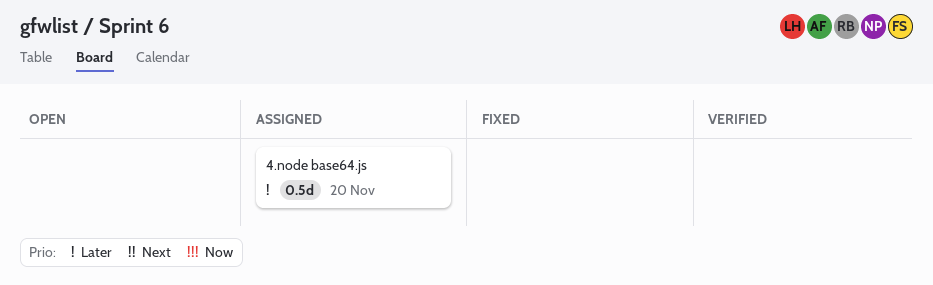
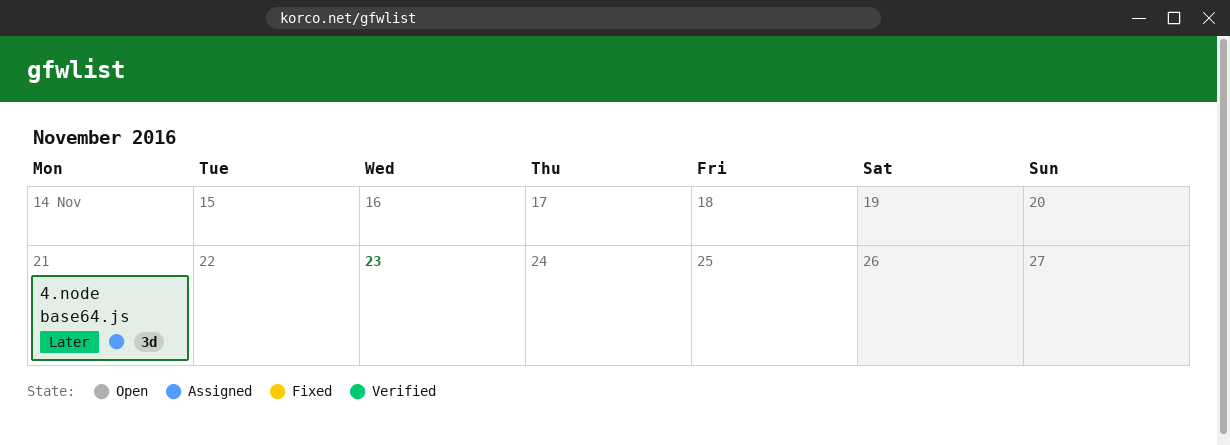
4.node base64.js, estimate: 0.5d -> 3d
4.node base64.js, due: Nov 20 -> Nov 21

